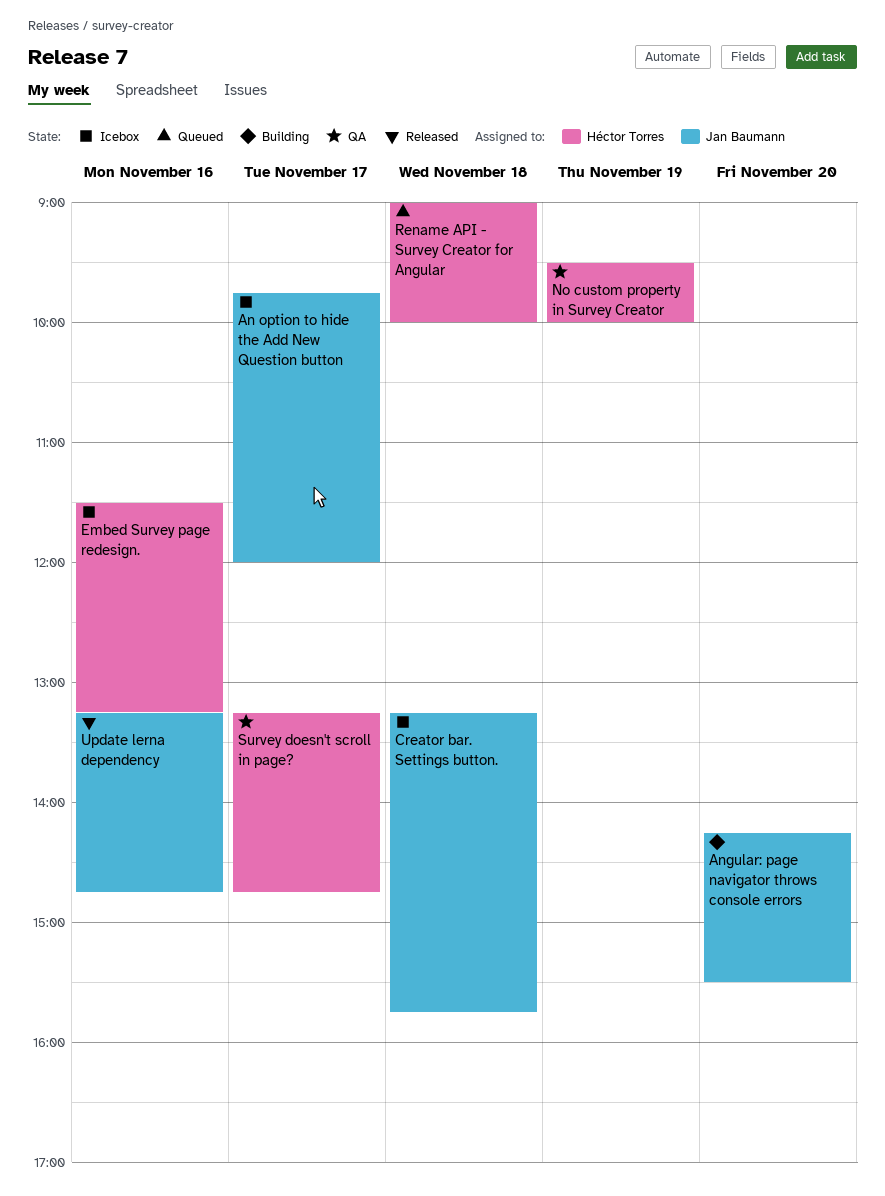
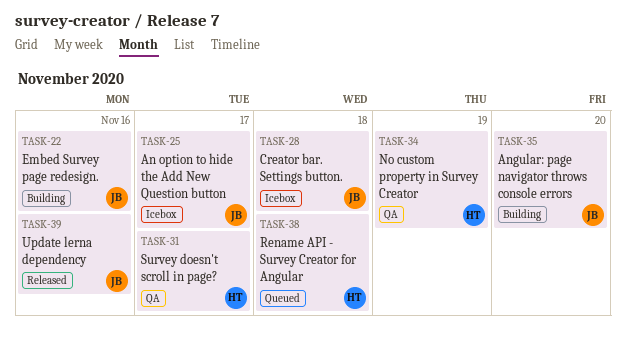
Embed Survey page redesign., status: Icebox -> Building
Embed Survey page redesign., owner: Héctor Torres -> Jan Baumann

